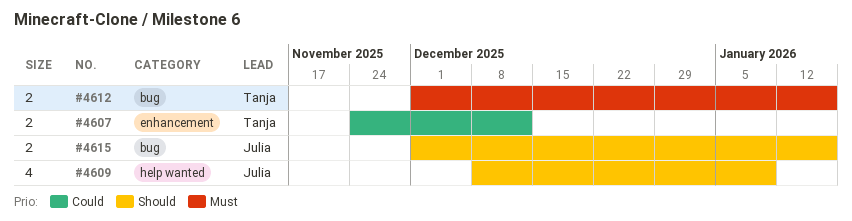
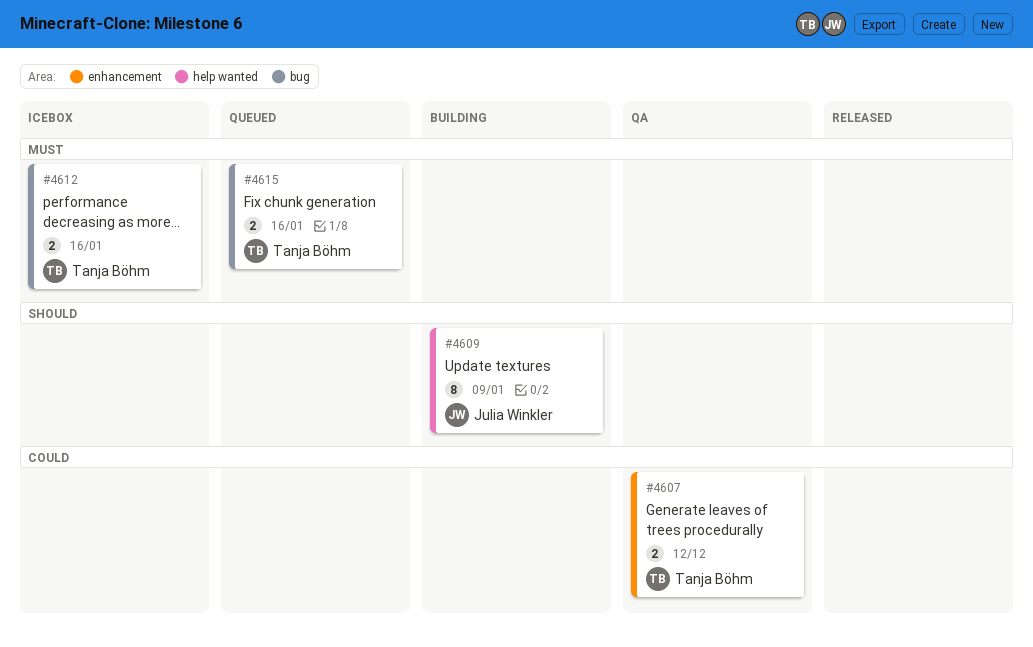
#4609, estimate: 4 -> 8
#4615, owner: Julia Winkler -> Tanja Böhm
#4615, priority: Should -> Must

